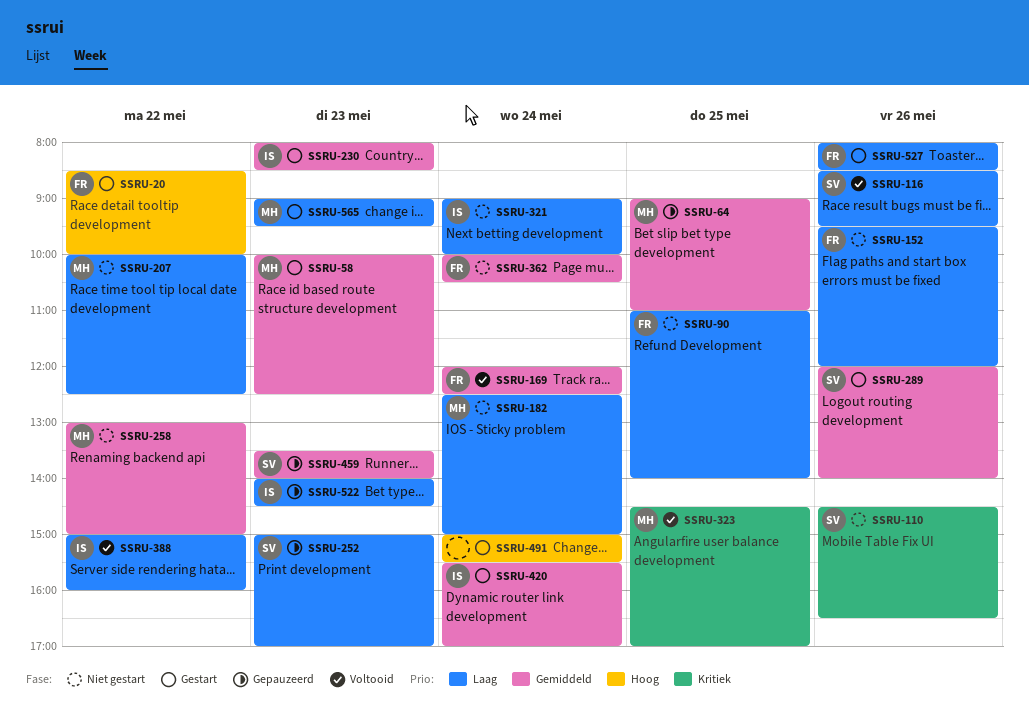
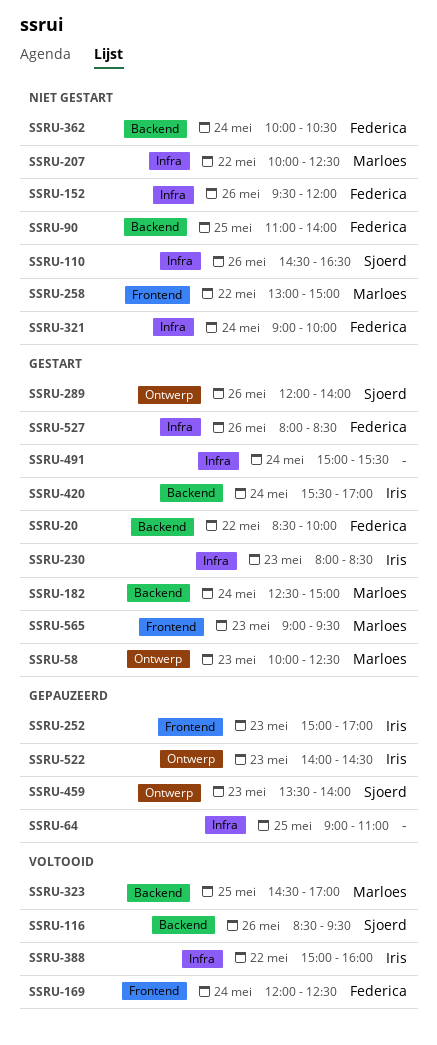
SSRU-64, owner: Marloes -> none
SSRU-182, status: Niet gestart -> Gestart
SSRU-252, owner: Sjoerd -> Iris
SSRU-321, owner: Iris -> Federica

